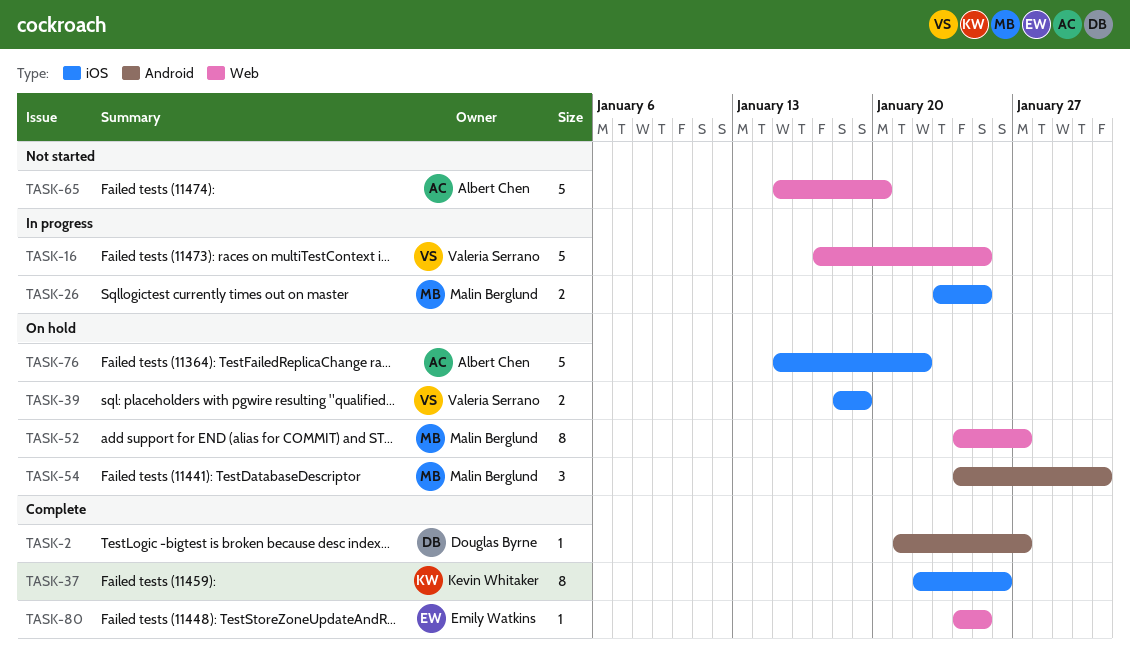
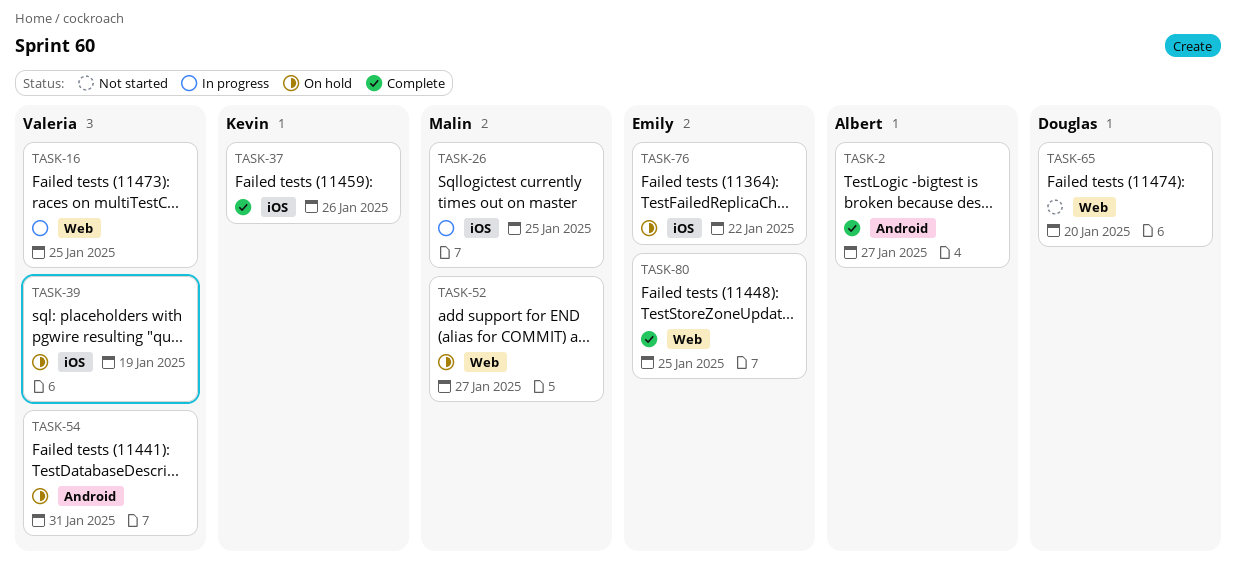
TASK-2, owner: Douglas Byrne -> Albert Chen
TASK-54, owner: Malin Berglund -> Valeria Serrano
TASK-65, owner: Albert Chen -> Douglas Byrne
TASK-76, owner: Albert Chen -> Emily Watkins

